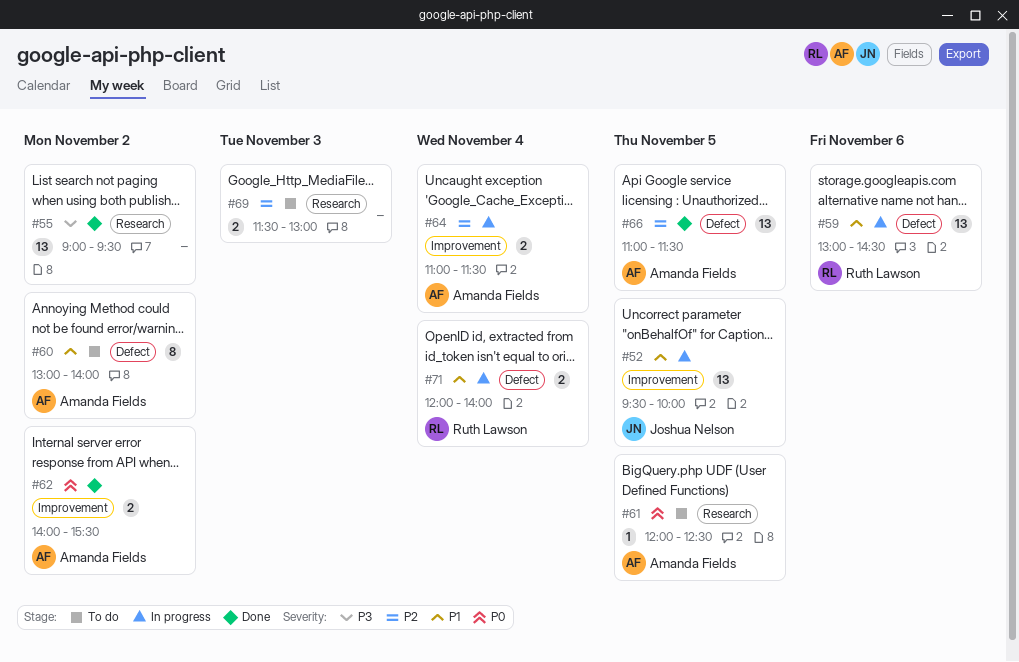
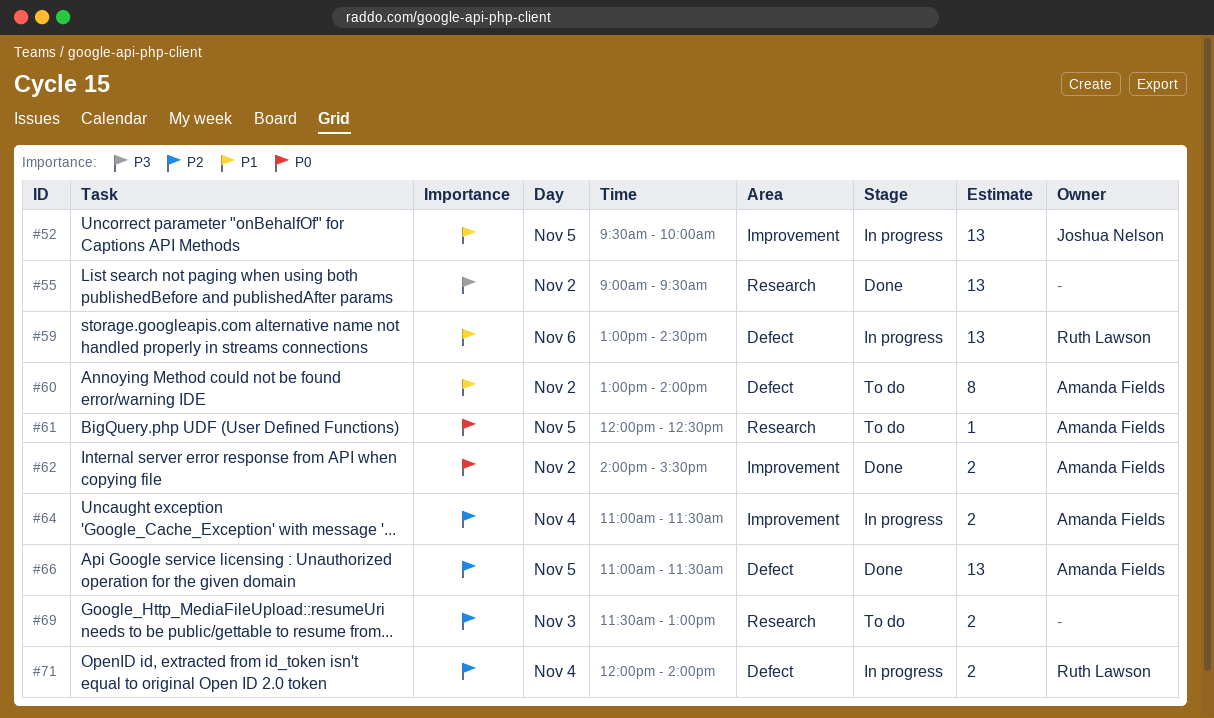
#71, priority: P1 -> P2

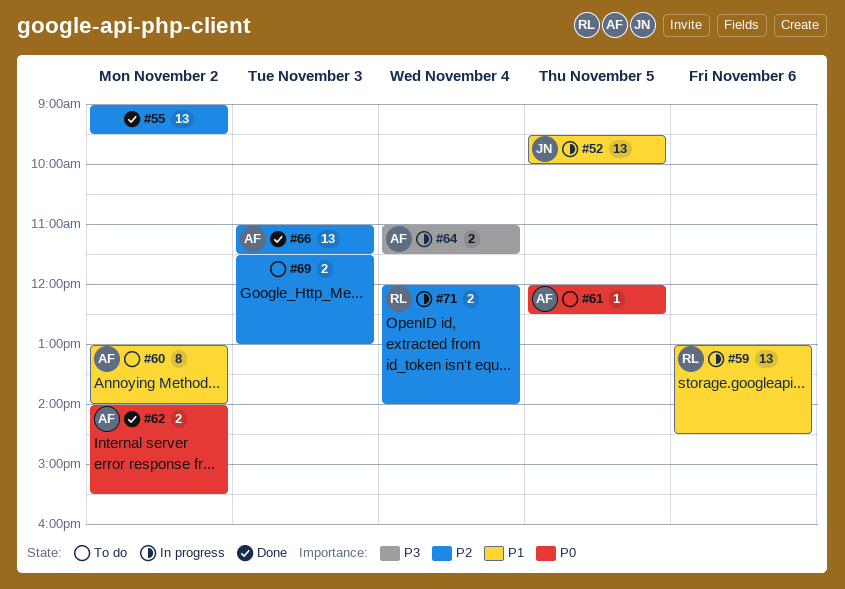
#55, priority: P3 -> P2
#64, priority: P2 -> P3
#66, day: Nov 5 -> Nov 3

